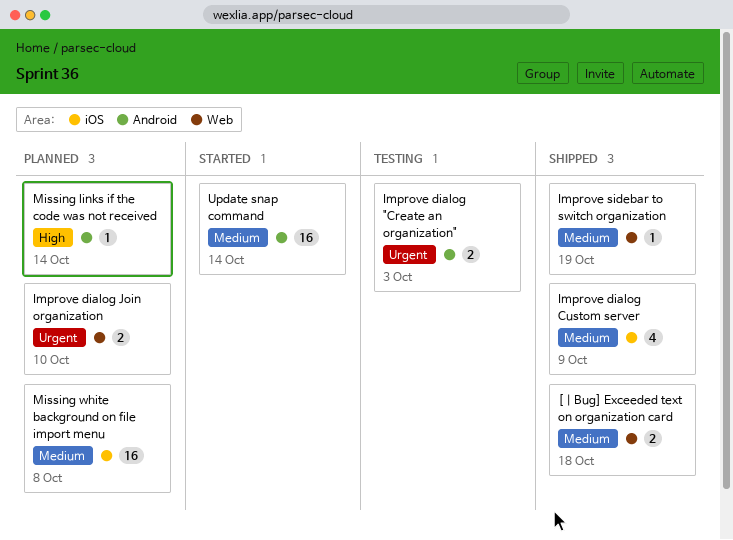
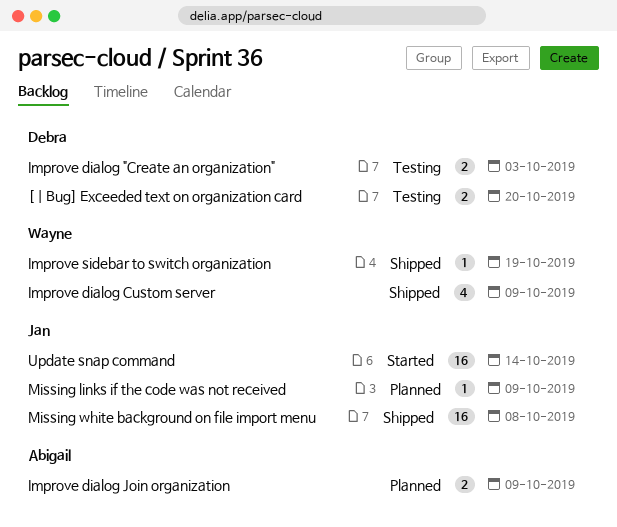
[ | Bug] Exceeded text on organization card, status: Shipped -> Testing
[ | Bug] Exceeded text on organization card, due: Oct 18 -> Oct 20
Improve dialog Join organization, due: Oct 10 -> Oct 9
Missing links if the code was not received, due: Oct 14 -> Oct 9
Missing white background on file import menu, status: Planned -> Shipped

